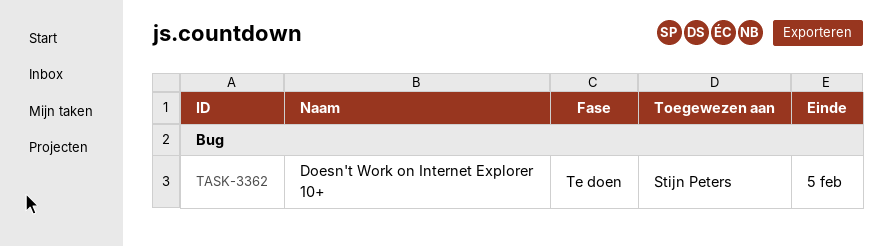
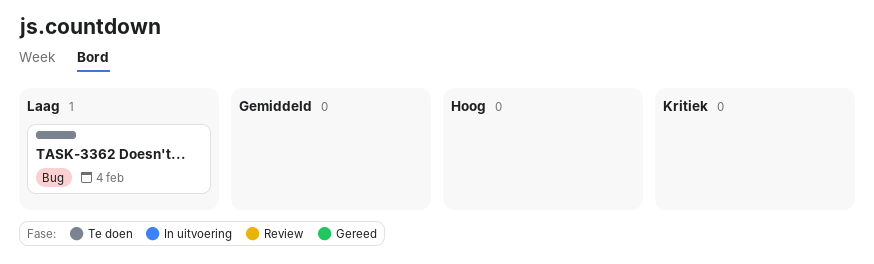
TASK-3362, due: Feb 5 -> Feb 4

